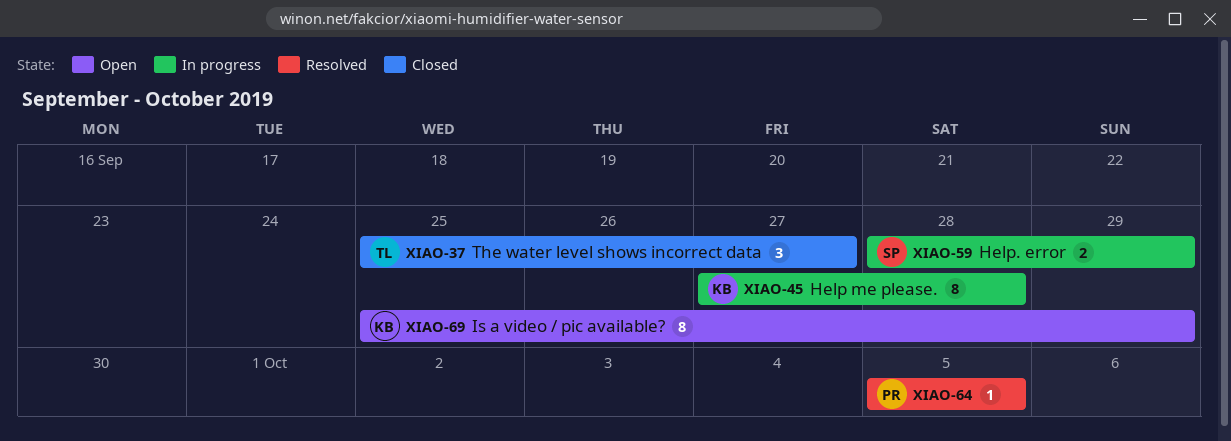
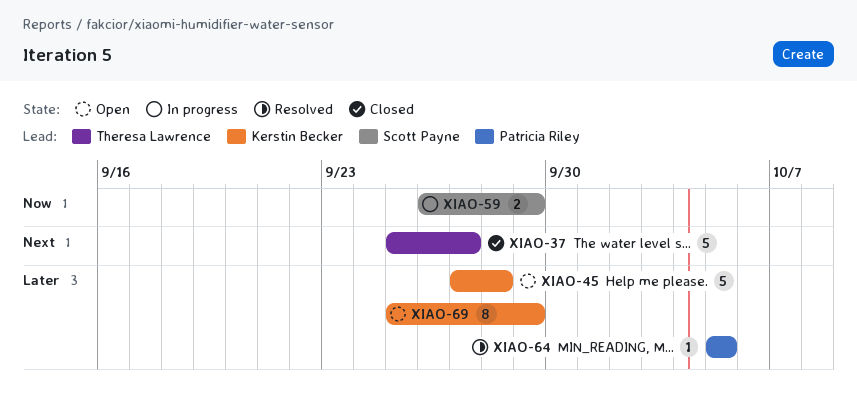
XIAO-37, estimate: 3 -> 5
XIAO-45, status: In progress -> Open
XIAO-45, estimate: 8 -> 5
XIAO-59, start: Sep 28 -> Sep 26

